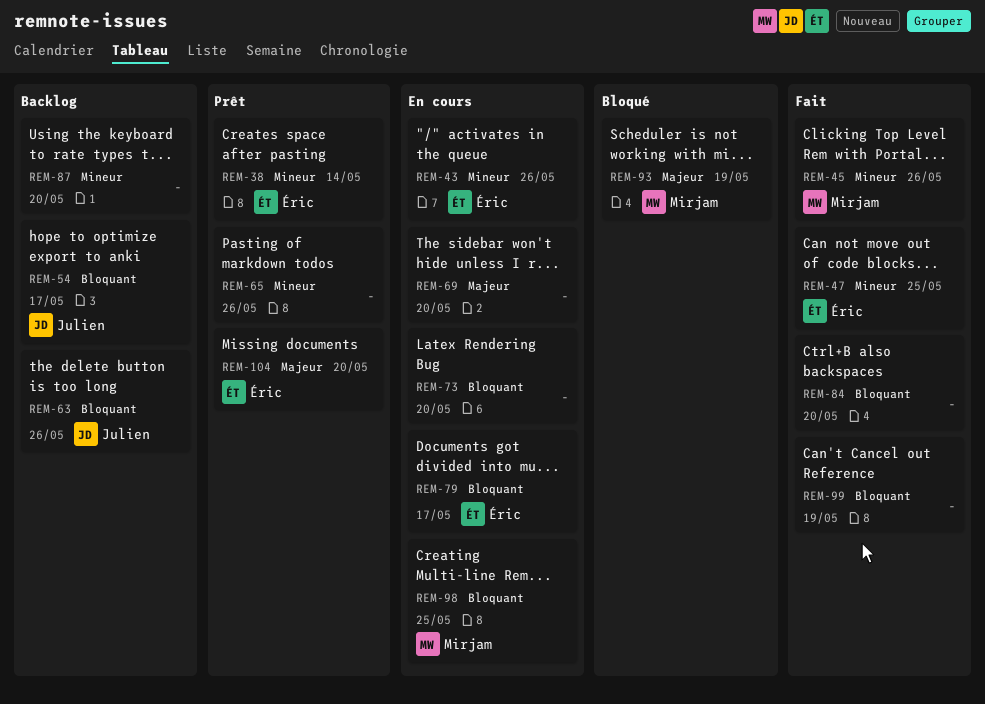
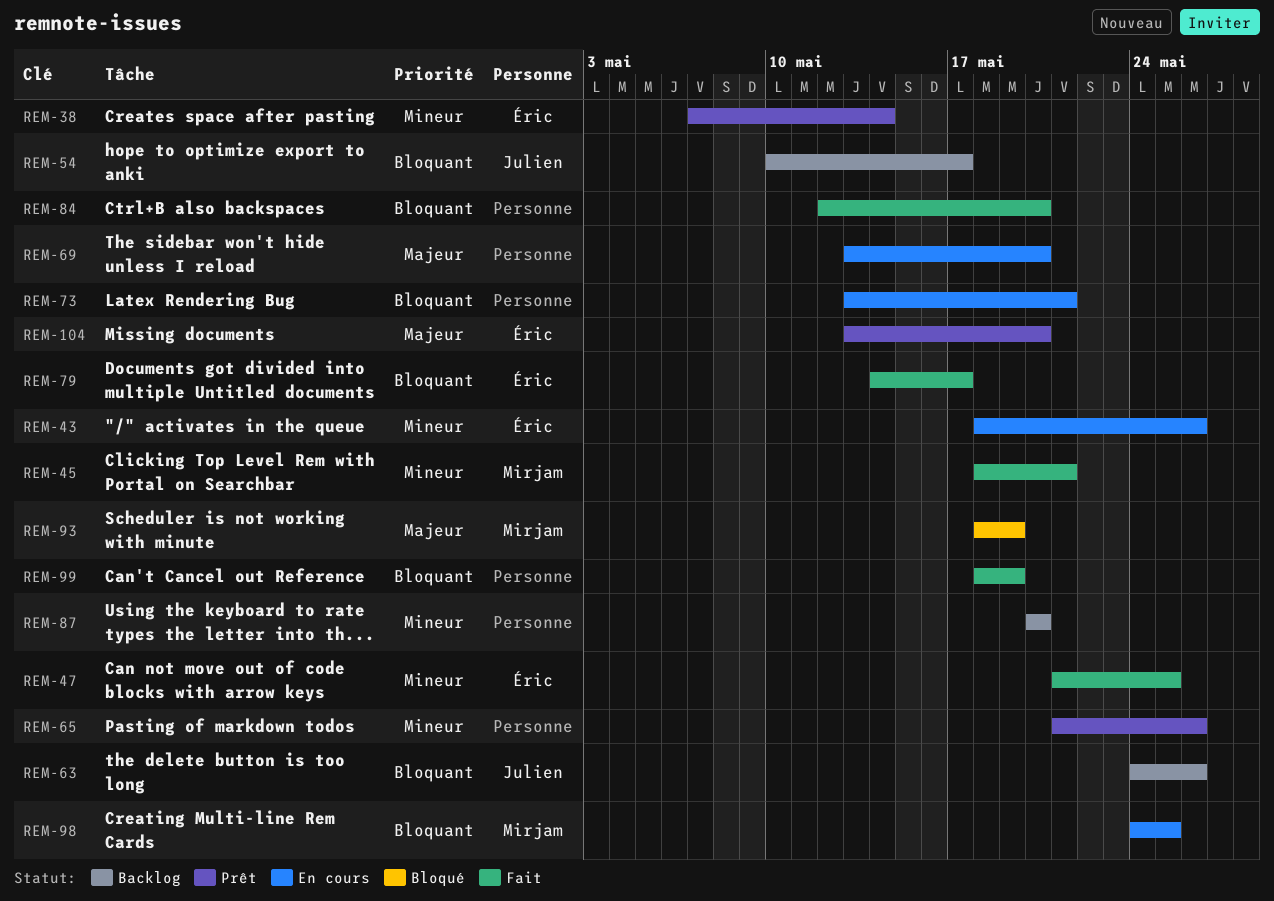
REM-45, due: May 26 -> May 21
REM-73, due: May 20 -> May 21
REM-79, status: En cours -> Fait

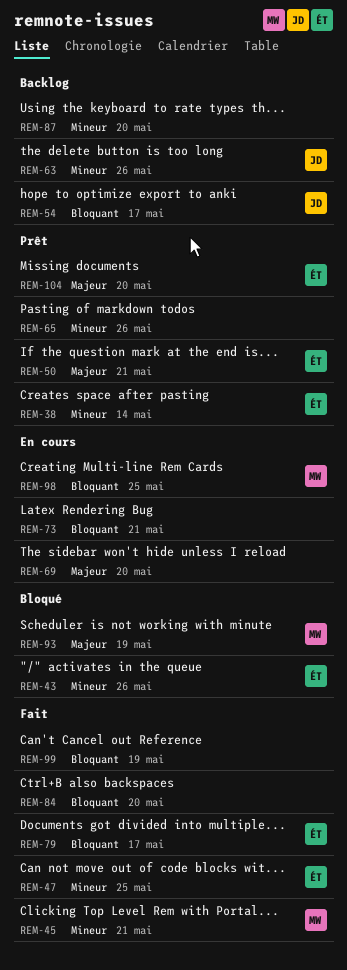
REM-43, status: En cours -> Bloqué
REM-50: none -> present
REM-63, priority: Bloquant -> Mineur

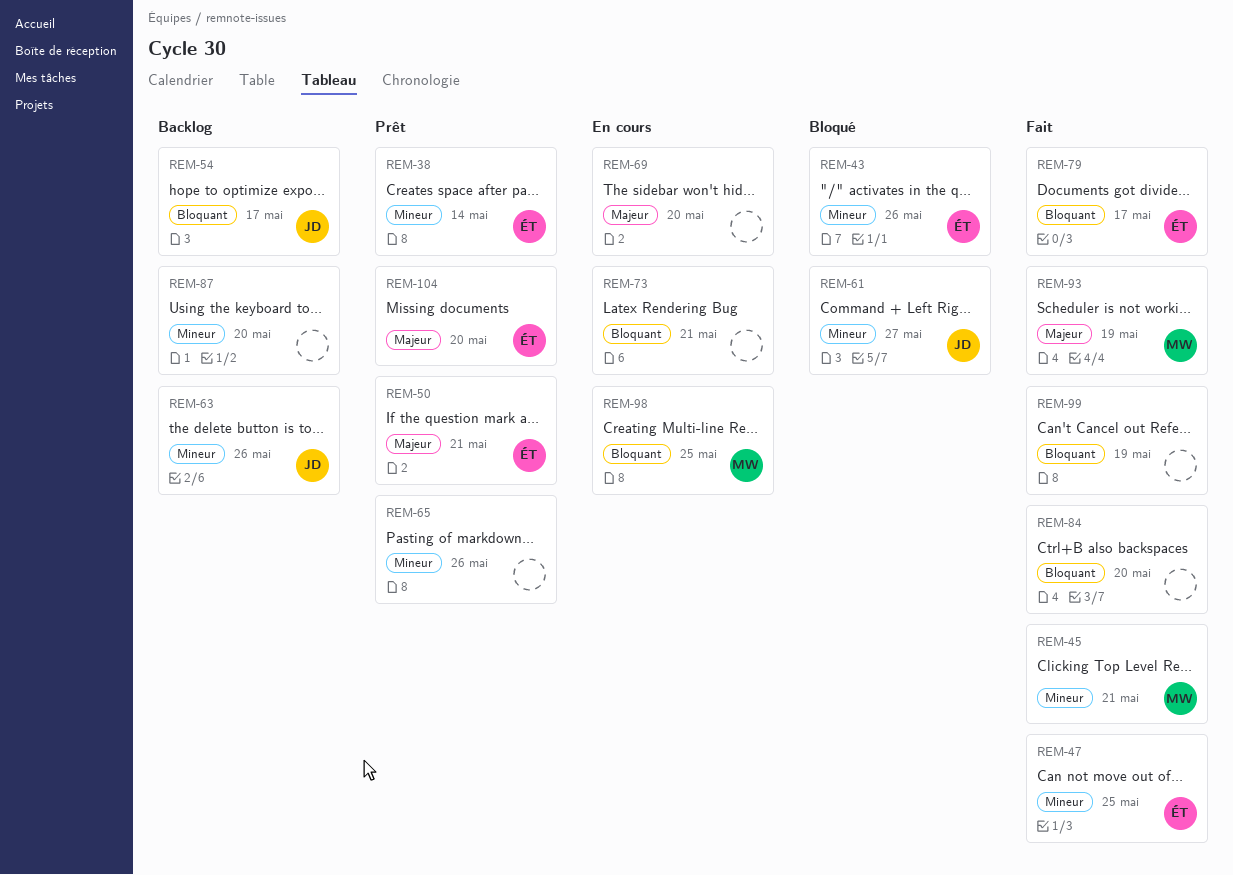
REM-61: none -> present
REM-93, status: Bloqué -> Fait

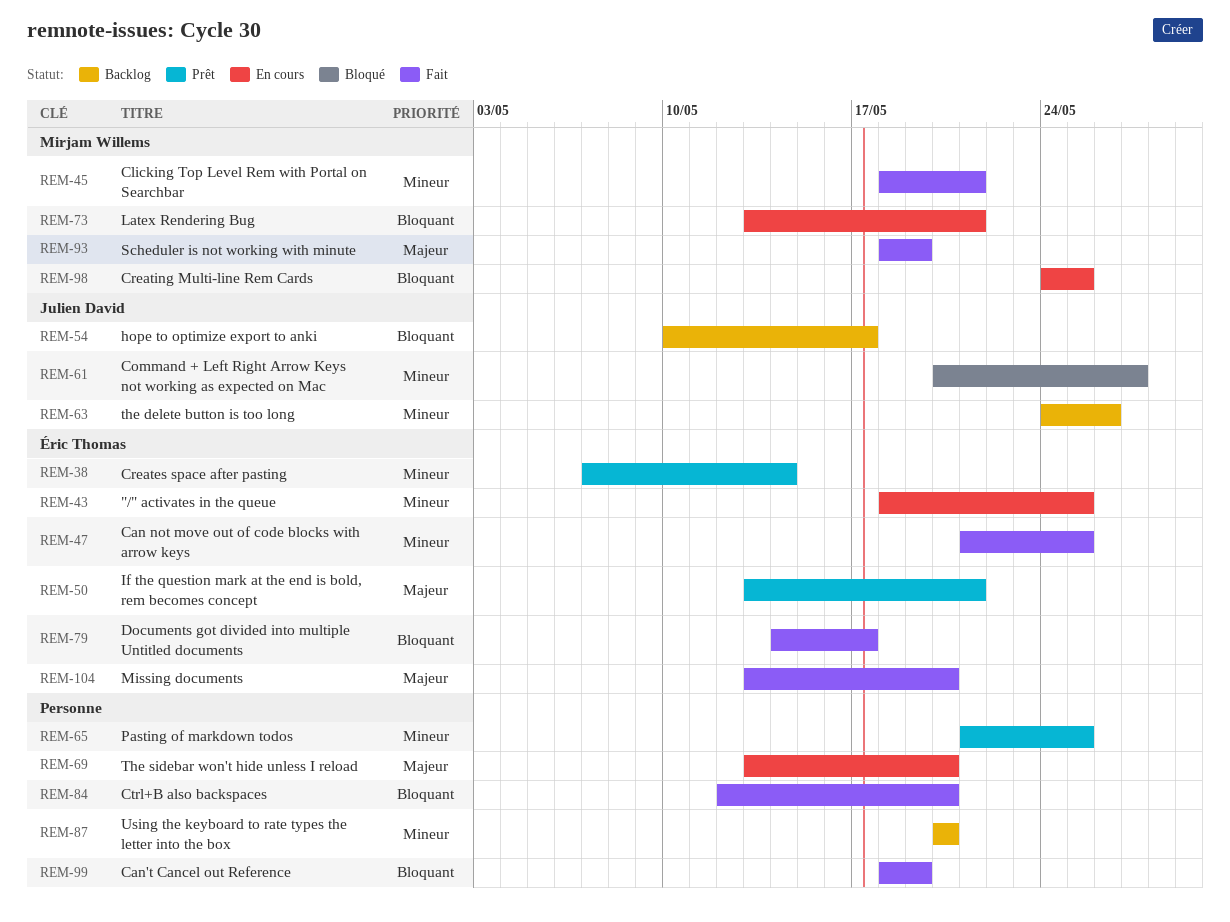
REM-43, status: Bloqué -> En cours
REM-43, due: May 26 -> May 25
REM-65, due: May 26 -> May 25
REM-73, owner: none -> Mirjam Willems
REM-104, status: Prêt -> Fait

